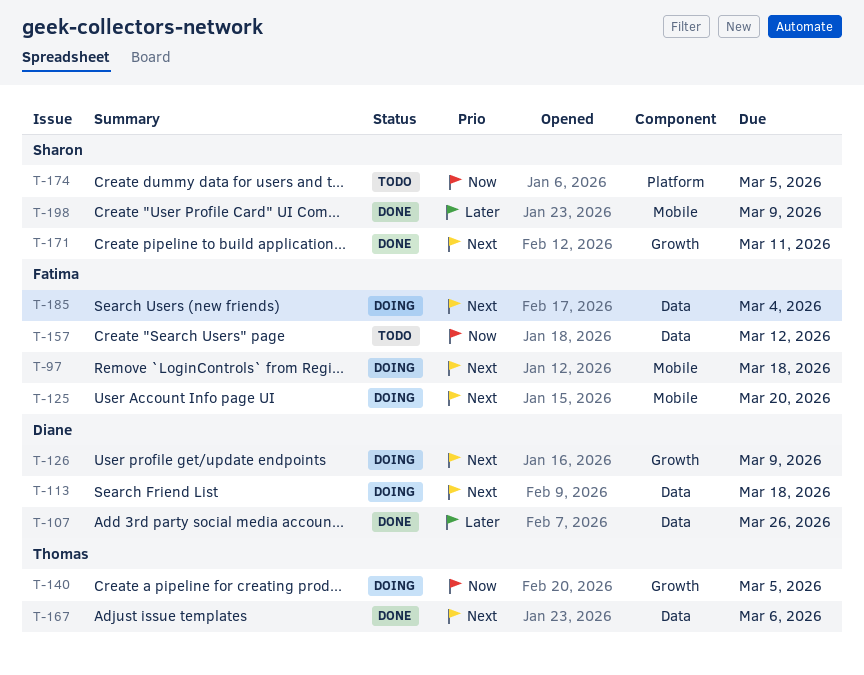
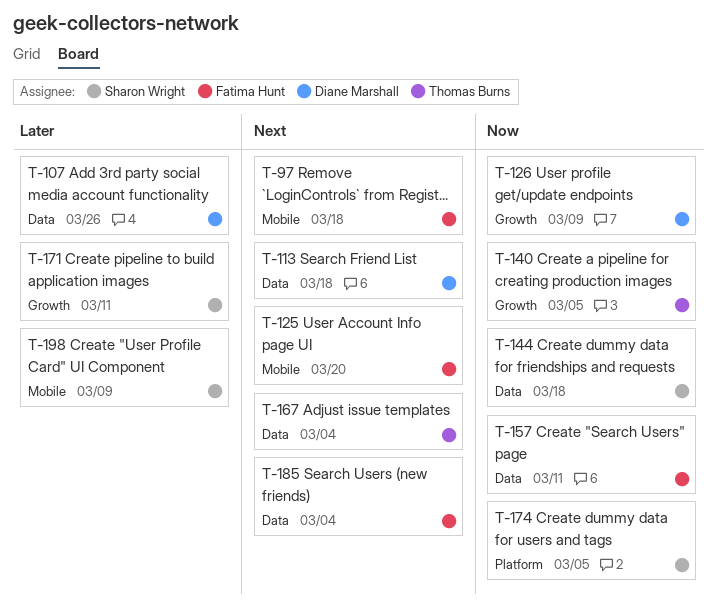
T-126, priority: Next -> Now
T-144: none -> present
T-157, due: Mar 12 -> Mar 11
T-167, due: Mar 6 -> Mar 4
T-171, priority: Next -> Later

